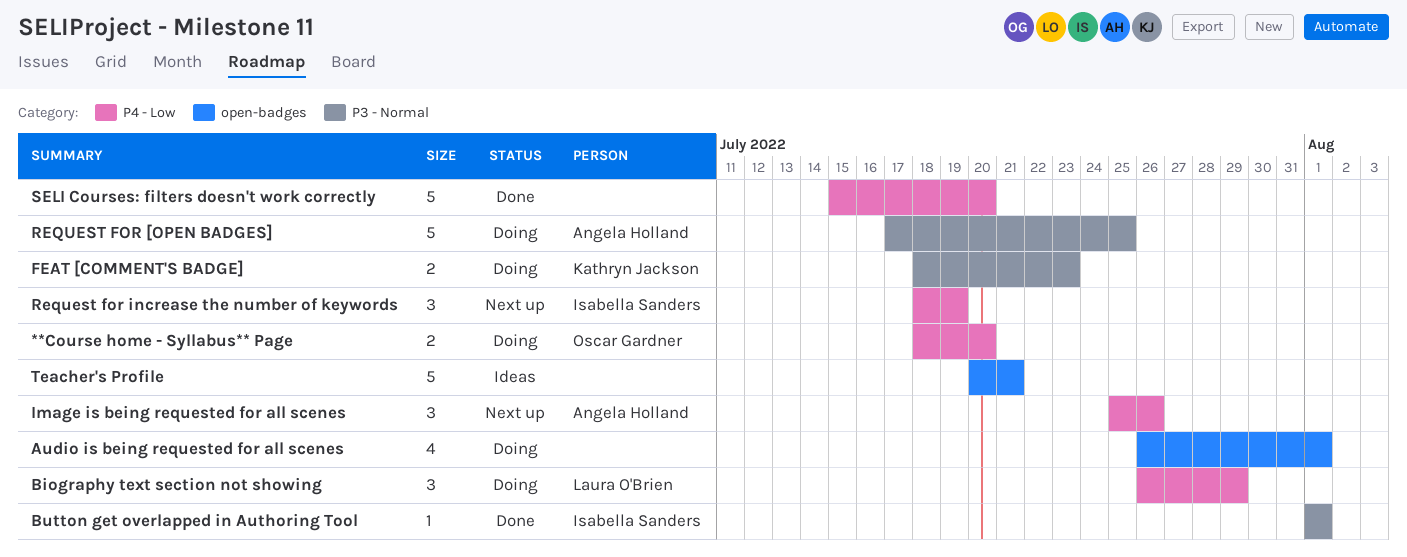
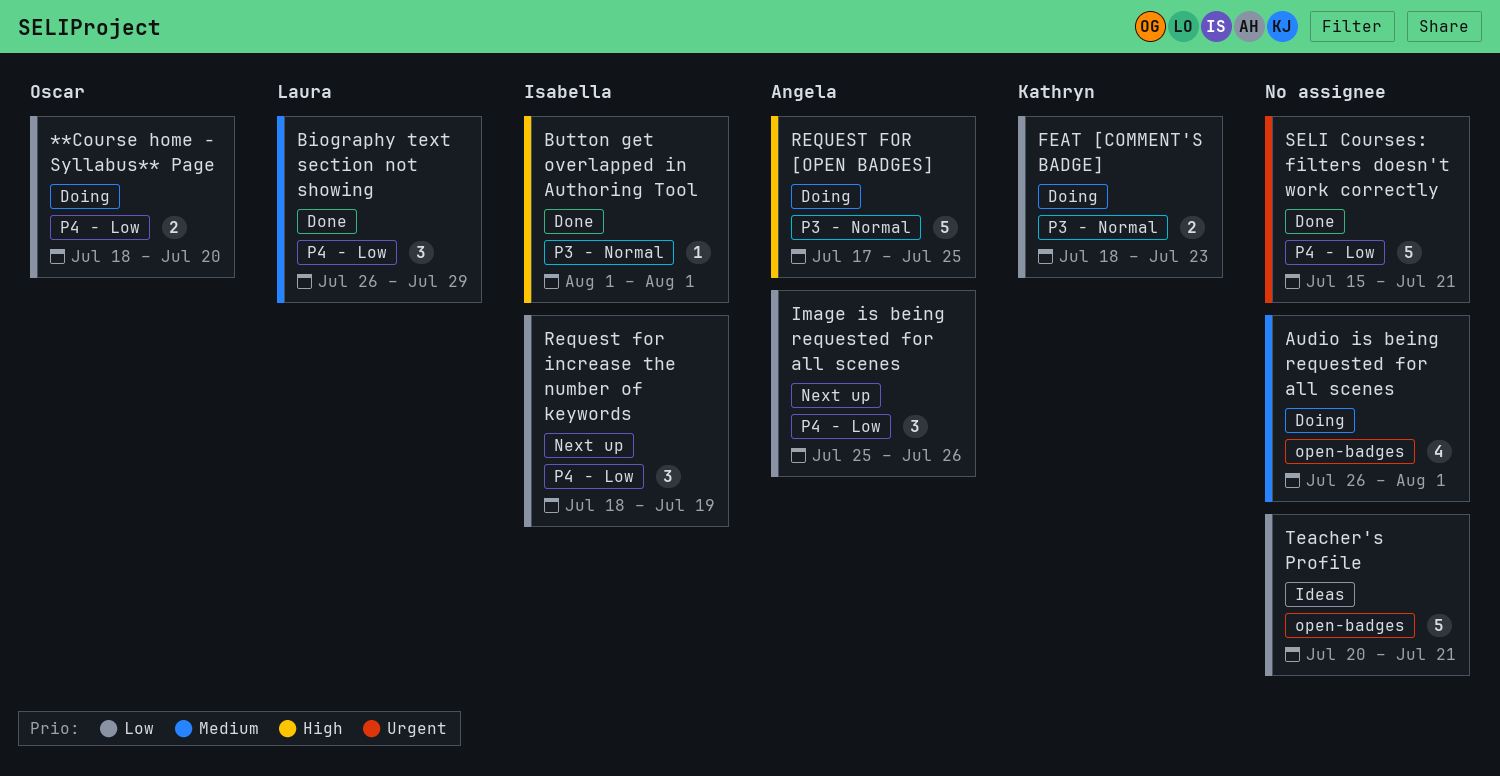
Biography text section not showing, status: Doing -> Done
SELI Courses: filters doesn't work correctly, due: Jul 20 -> Jul 21

